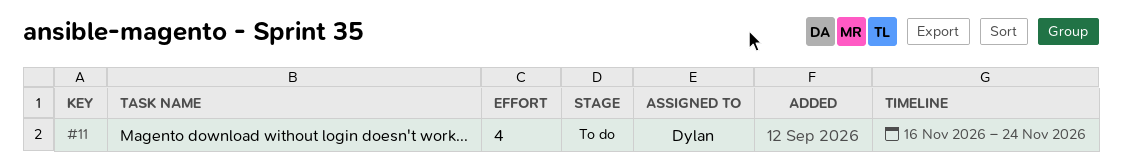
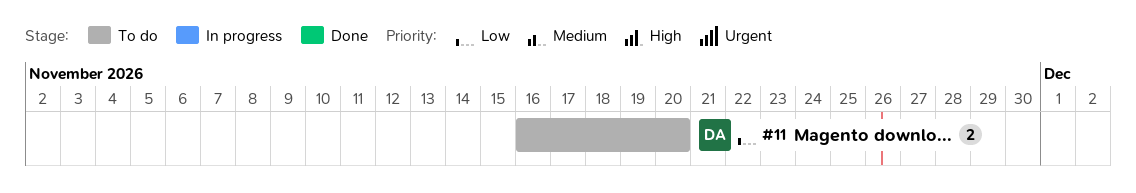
#11, estimate: 4 -> 2
#11, due: Nov 24 -> Nov 20

